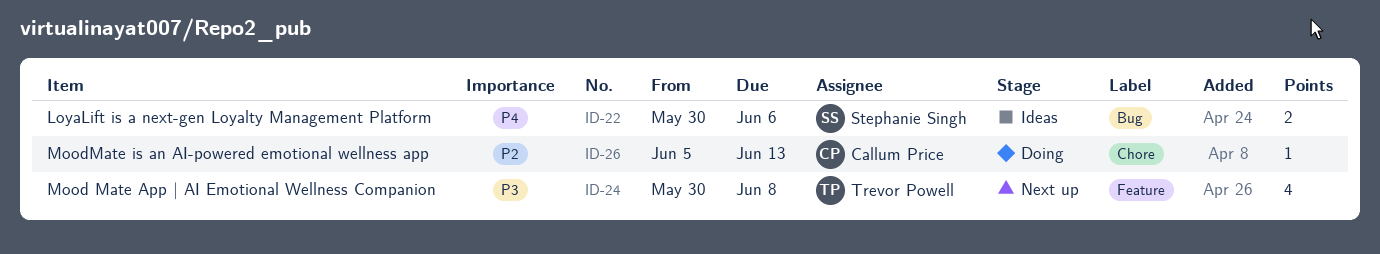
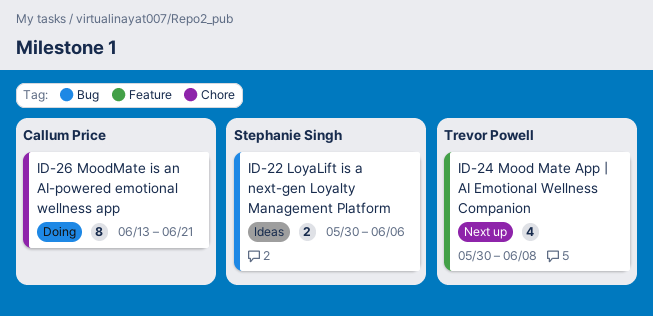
ID-26, estimate: 1 -> 8
ID-26, start: Jun 5 -> Jun 13
ID-26, due: Jun 13 -> Jun 21

